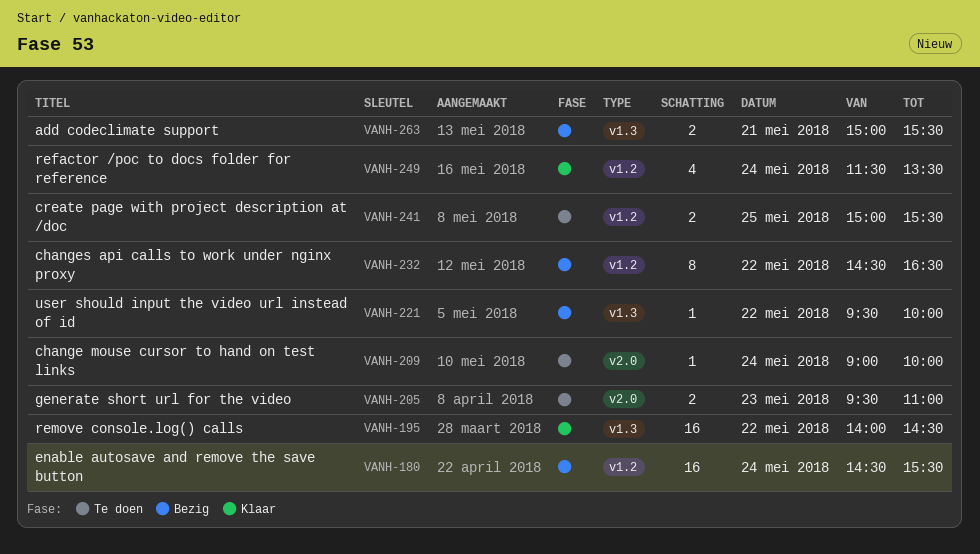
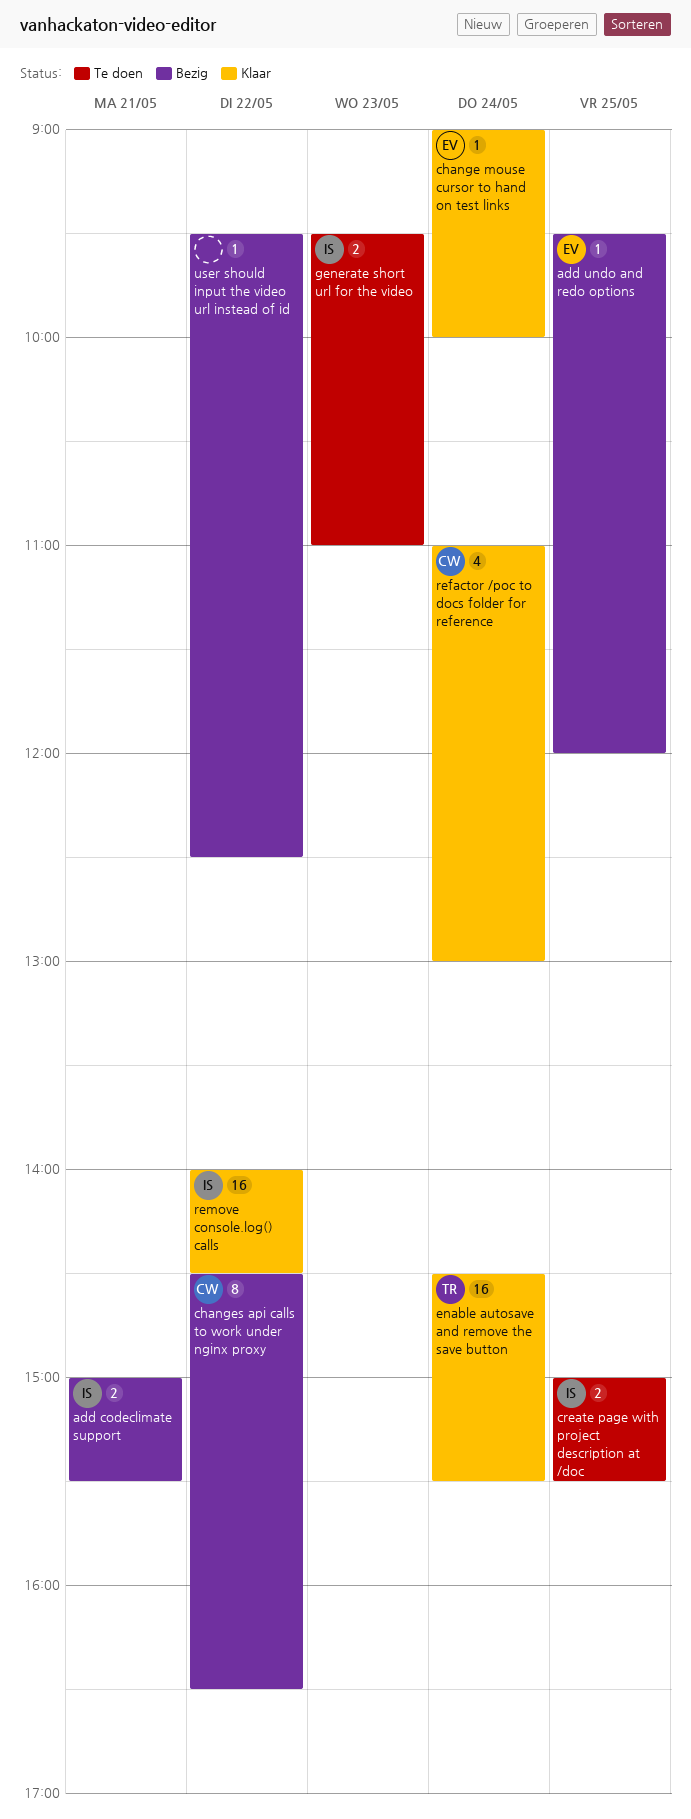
add undo and redo options: none -> present
change mouse cursor to hand on test links, status: Te doen -> Klaar
enable autosave and remove the save button, status: Bezig -> Klaar
refactor /poc to docs folder for reference, begins: 11:30 -> 11:00
refactor /poc to docs folder for reference, ends: 13:30 -> 13:00
user should input the video url instead of id, ends: 10:00 -> 12:30

